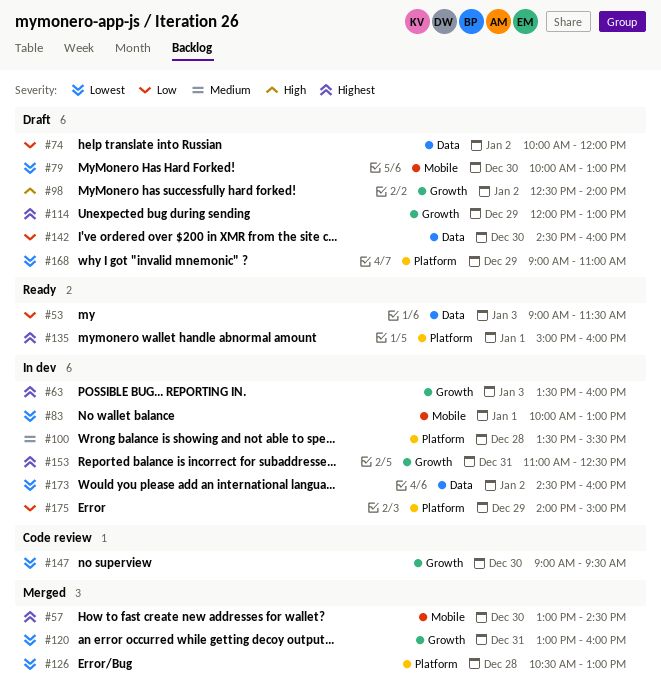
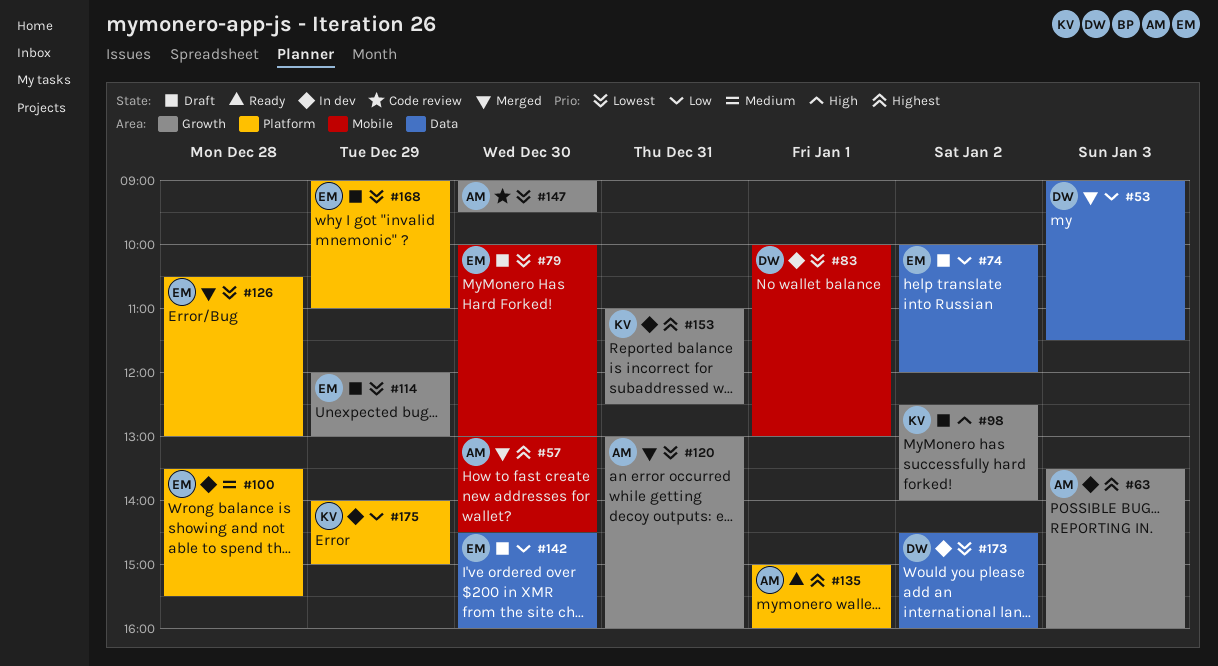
#53, status: Ready -> Merged
#114, priority: Highest -> Lowest

